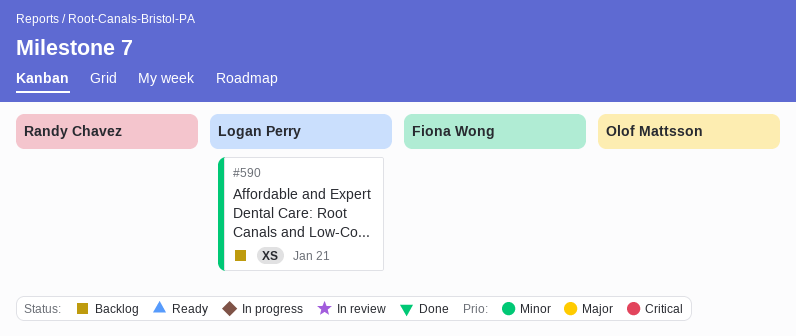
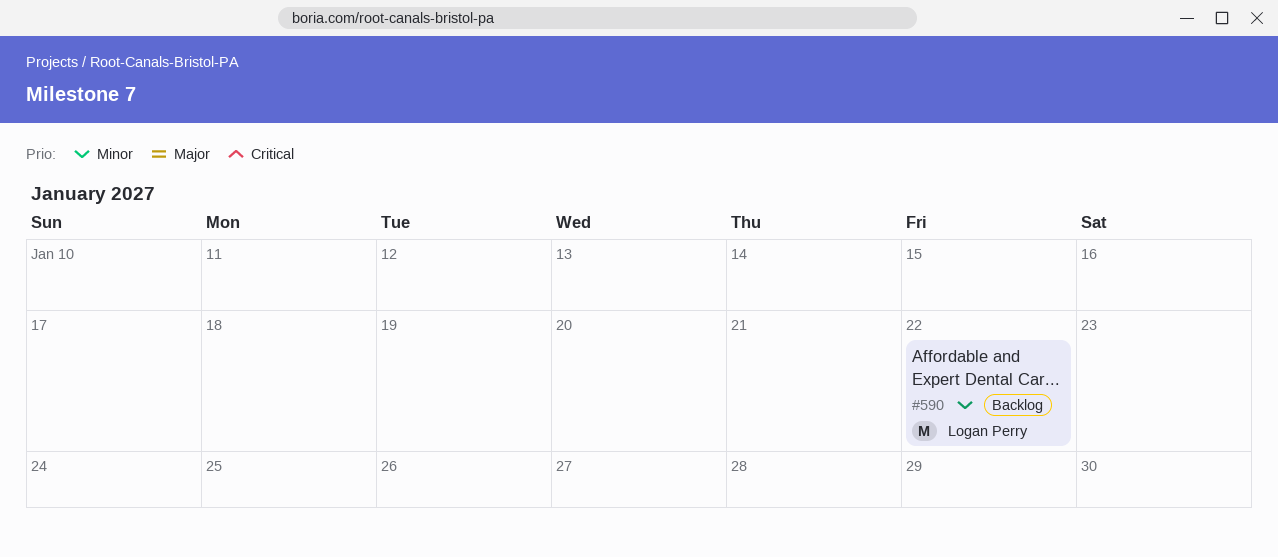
#590, estimate: XS -> M
#590, due: Jan 21 -> Jan 22

